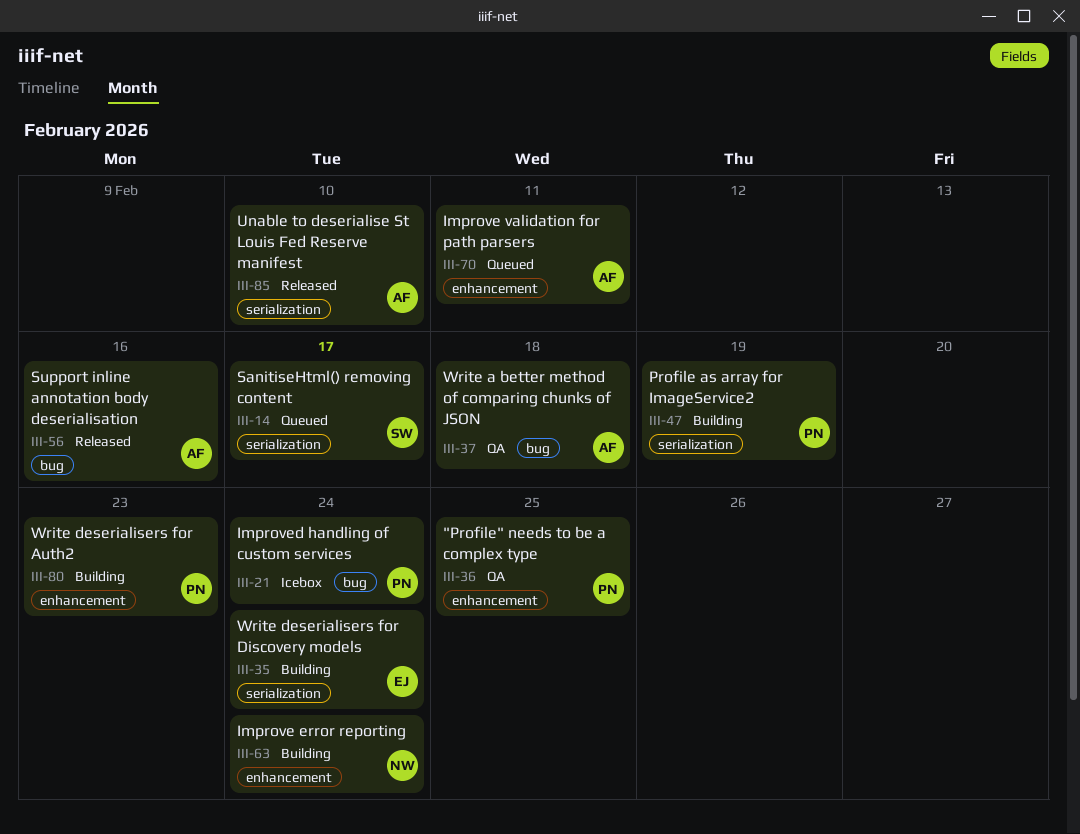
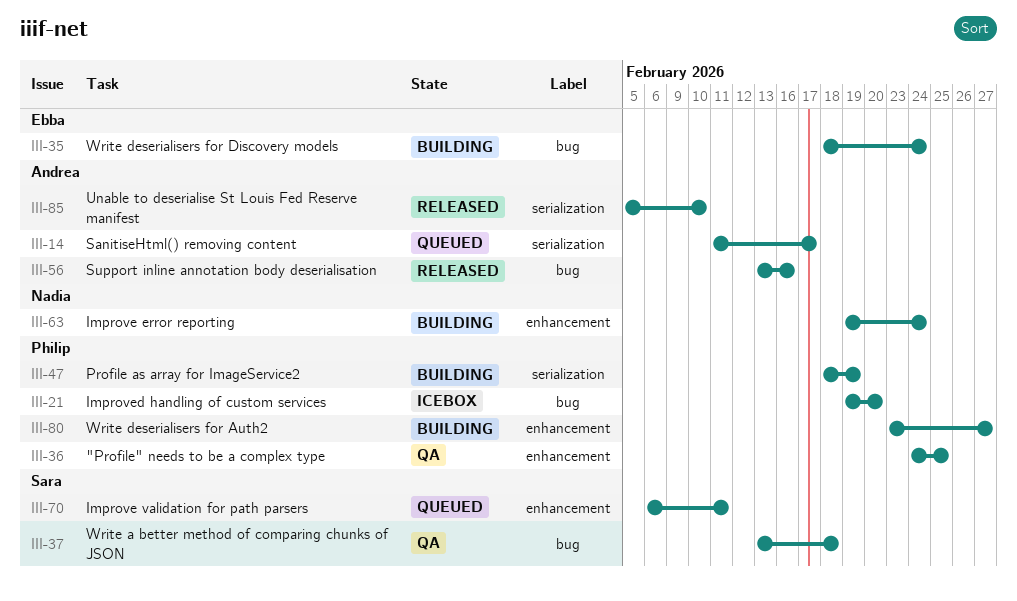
III-14, owner: Sara -> Andrea
III-21, due: Feb 24 -> Feb 20
III-35, label: serialization -> bug
III-37, owner: Andrea -> Sara
III-70, owner: Andrea -> Sara
III-80, due: Feb 23 -> Feb 27

